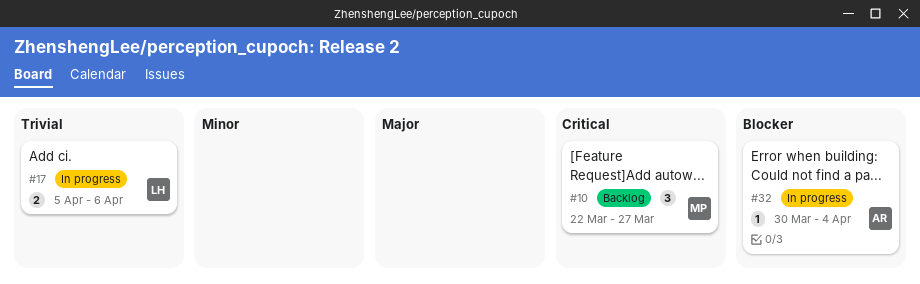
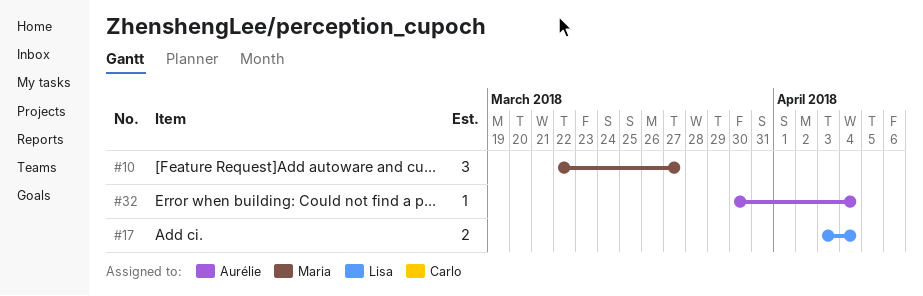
#17, start: Apr 5 -> Apr 3
#17, due: Apr 6 -> Apr 4

